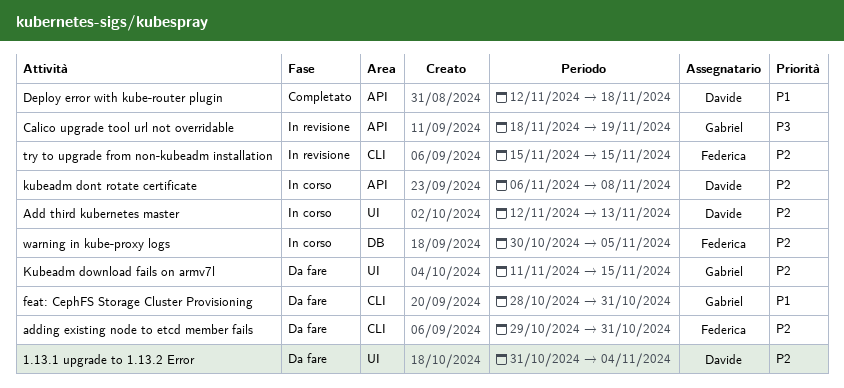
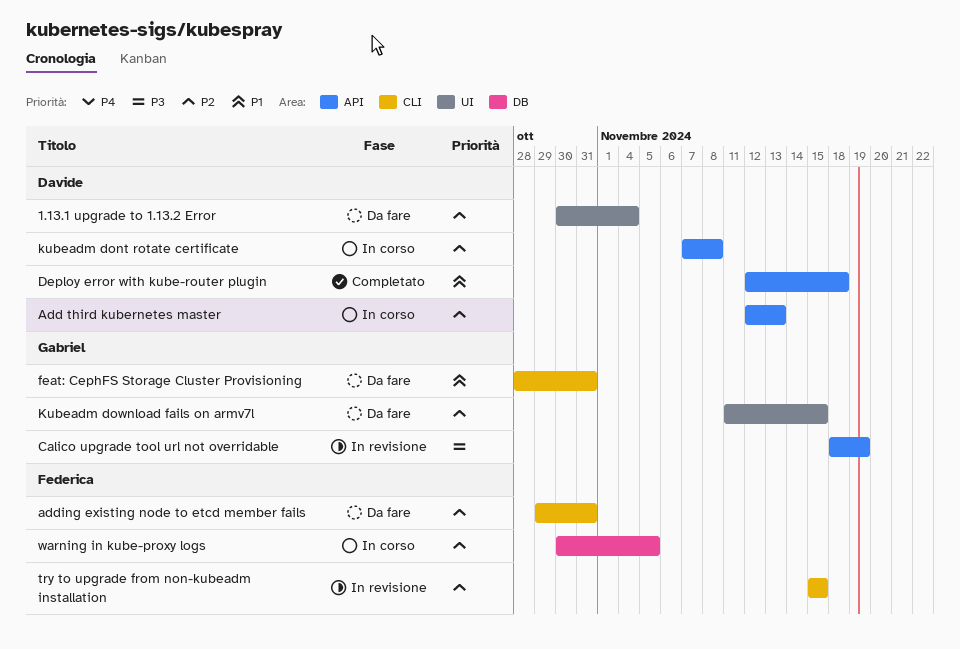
1.13.1 upgrade to 1.13.2 Error, start: Oct 31 -> Oct 30
Add third kubernetes master, label: UI -> API
kubeadm dont rotate certificate, start: Nov 6 -> Nov 7

